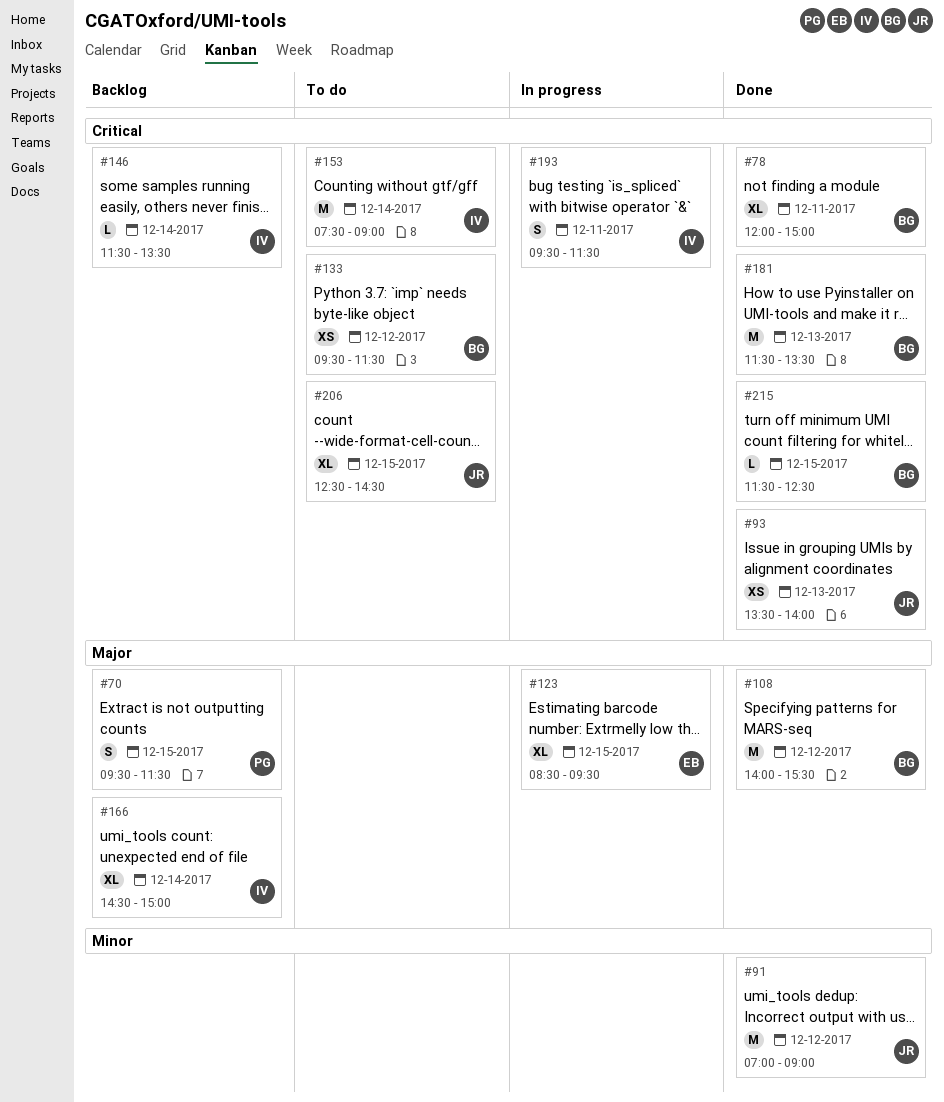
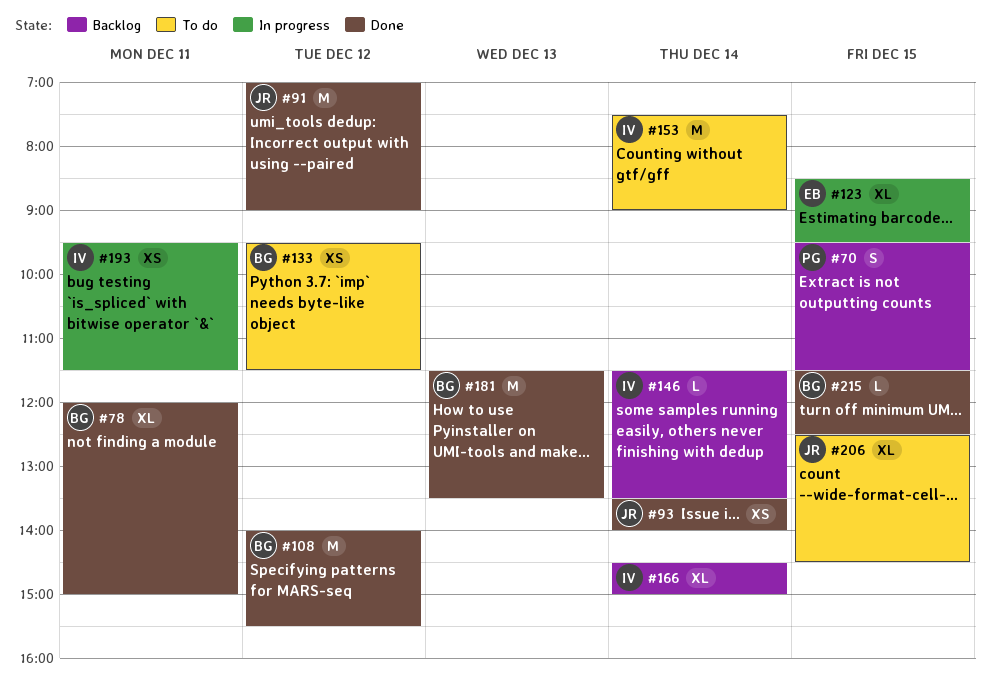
#93, day: Dec 13 -> Dec 14
#193, estimate: S -> XS

